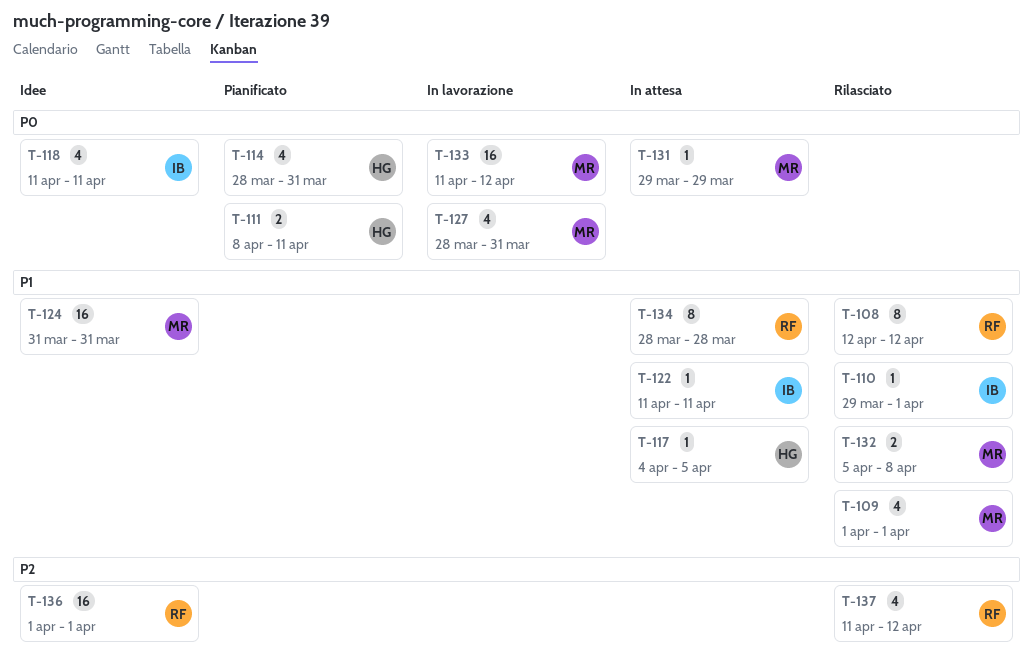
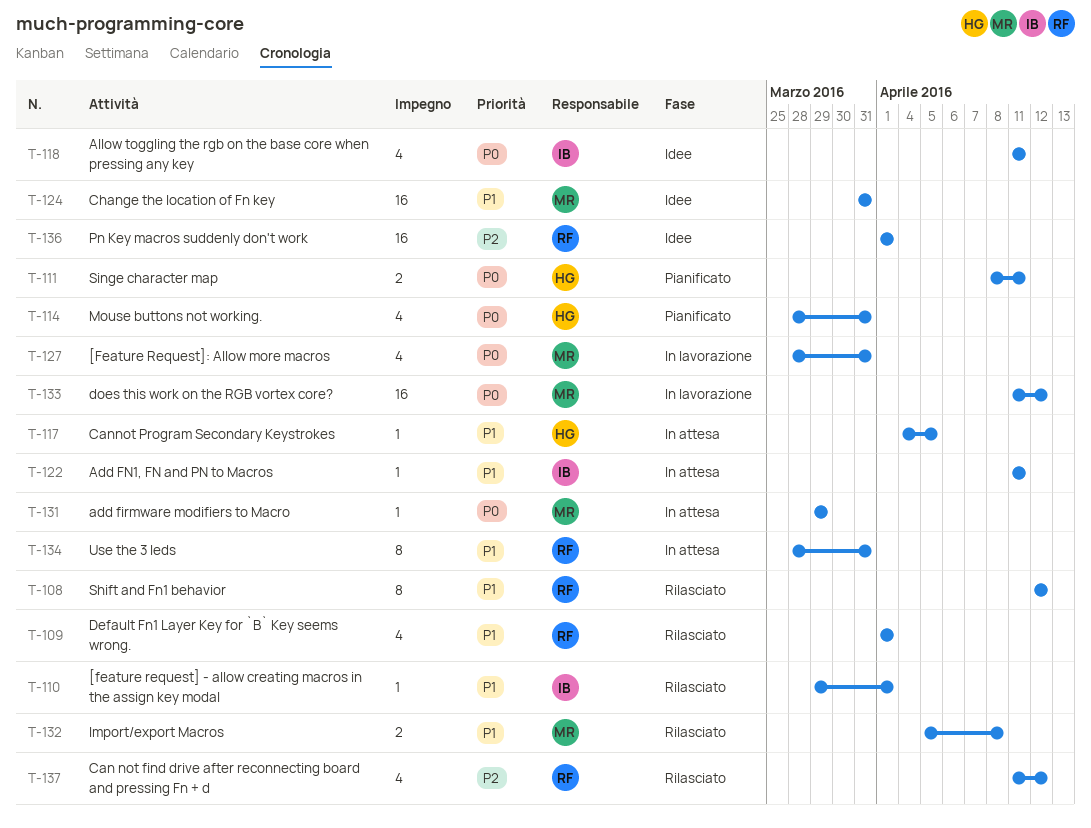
T-109, owner: MR -> RF
T-134, due: Mar 28 -> Mar 31

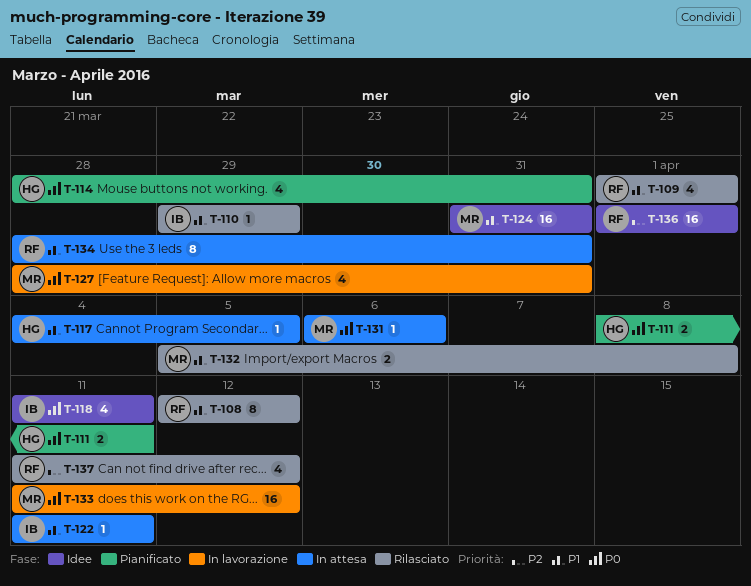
T-110, due: Apr 1 -> Mar 29
T-131, start: Mar 29 -> Apr 6
T-131, due: Mar 29 -> Apr 6

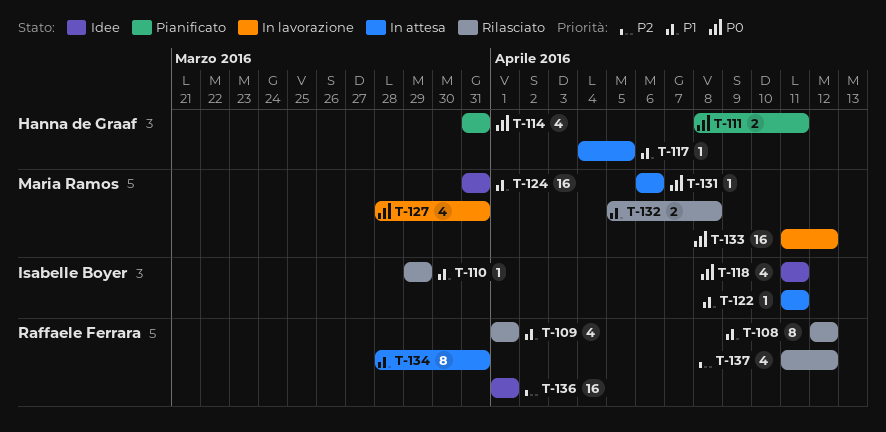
T-114, start: Mar 28 -> Mar 31

